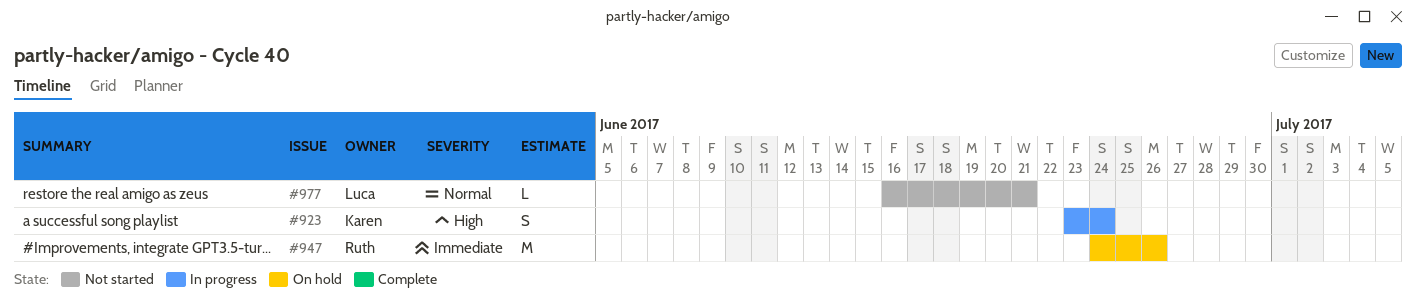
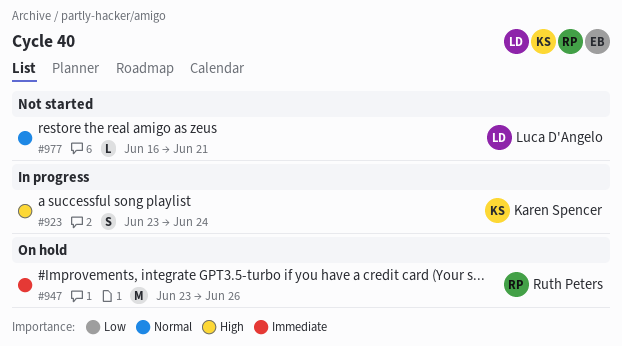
#947, start: Jun 24 -> Jun 23

